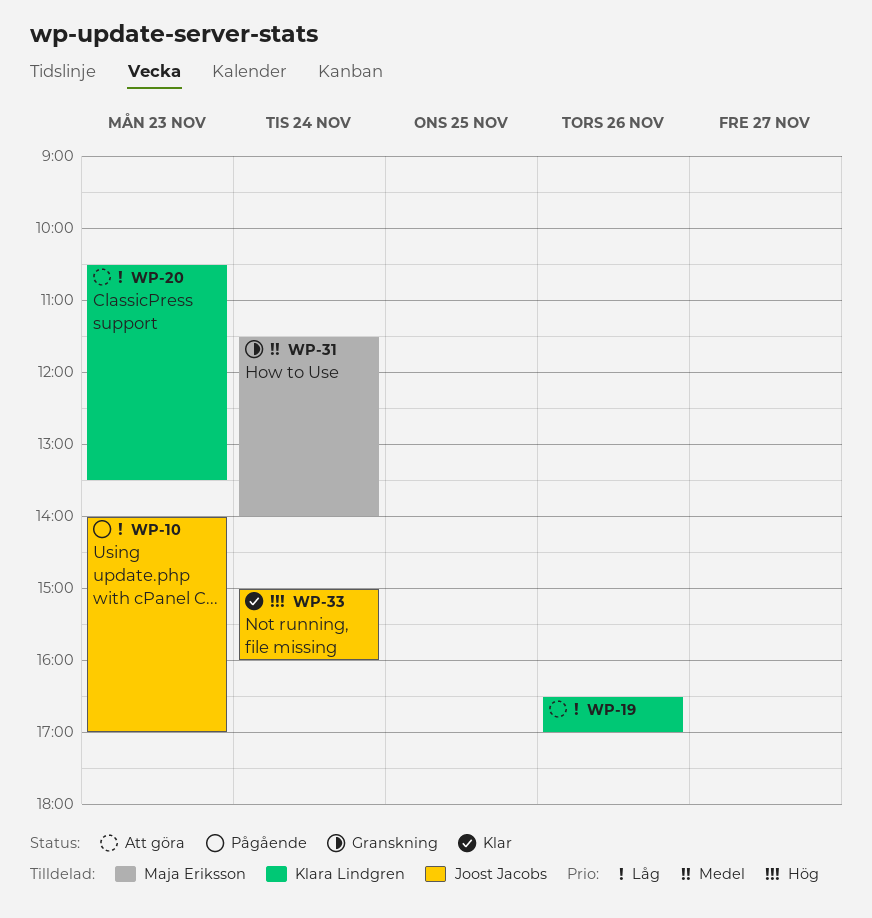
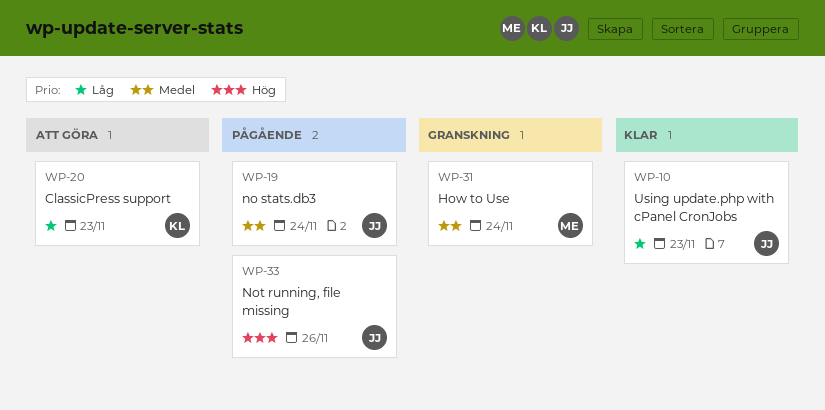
WP-10, status: Pågående -> Klar
WP-19, status: Att göra -> Pågående
WP-19, owner: Klara Lindgren -> Joost Jacobs
WP-19, priority: Låg -> Medel
WP-19, day: Nov 26 -> Nov 24
WP-33, status: Klar -> Pågående
WP-33, day: Nov 24 -> Nov 26

